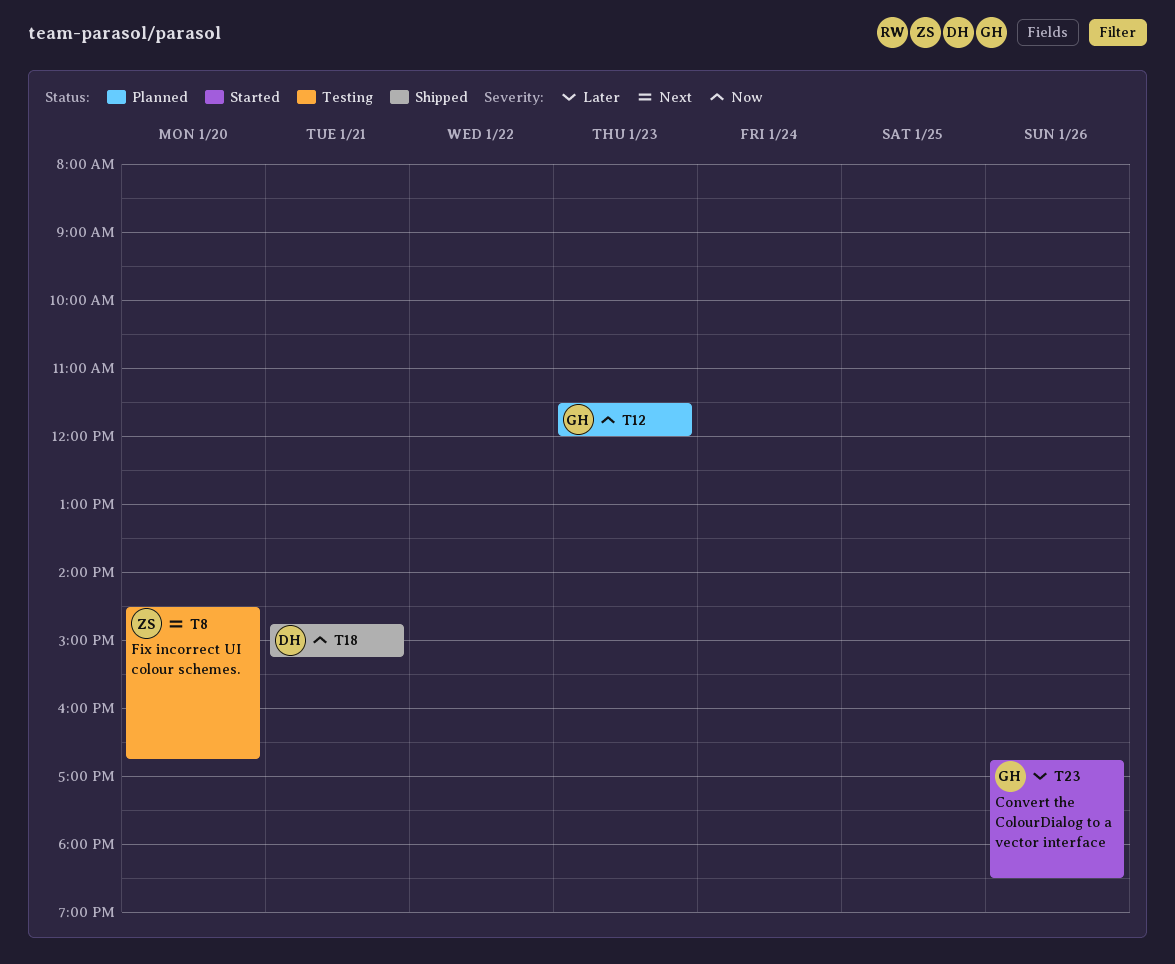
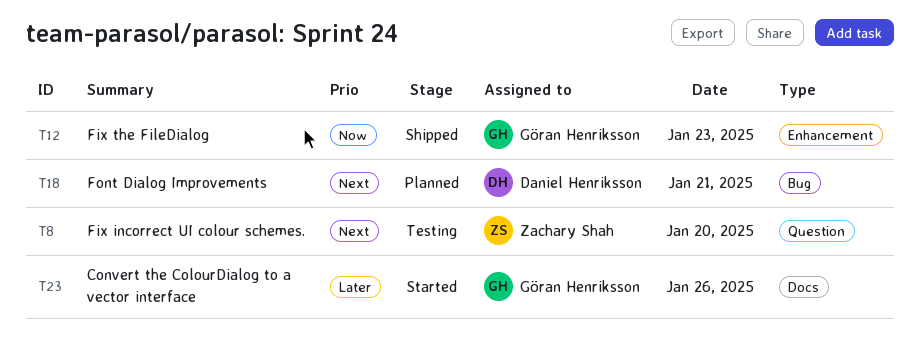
T12, status: Planned -> Shipped
T18, status: Shipped -> Planned
T18, priority: Now -> Next

